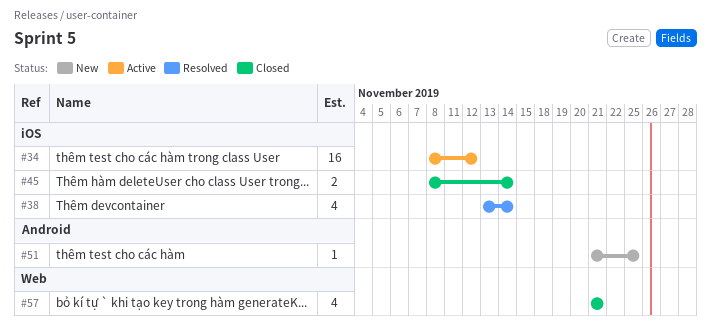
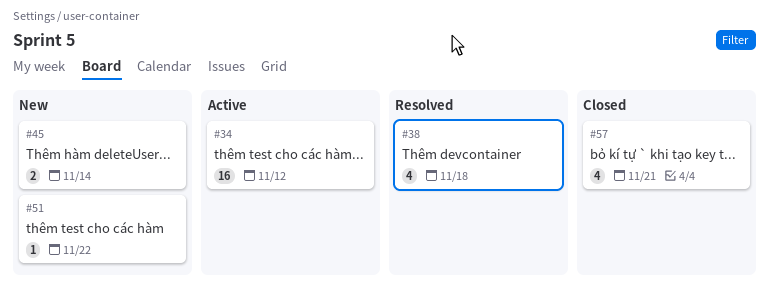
#38, due: Nov 14 -> Nov 18
#45, status: Closed -> New
#51, due: Nov 25 -> Nov 22

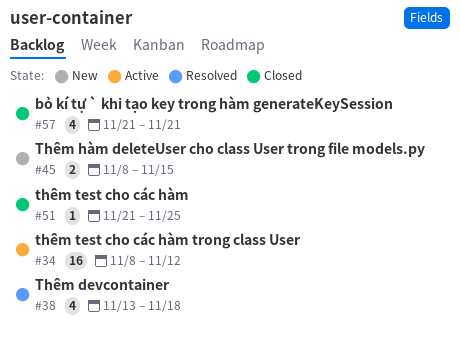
#45, due: Nov 14 -> Nov 15
#51, status: New -> Closed
#51, due: Nov 22 -> Nov 25

